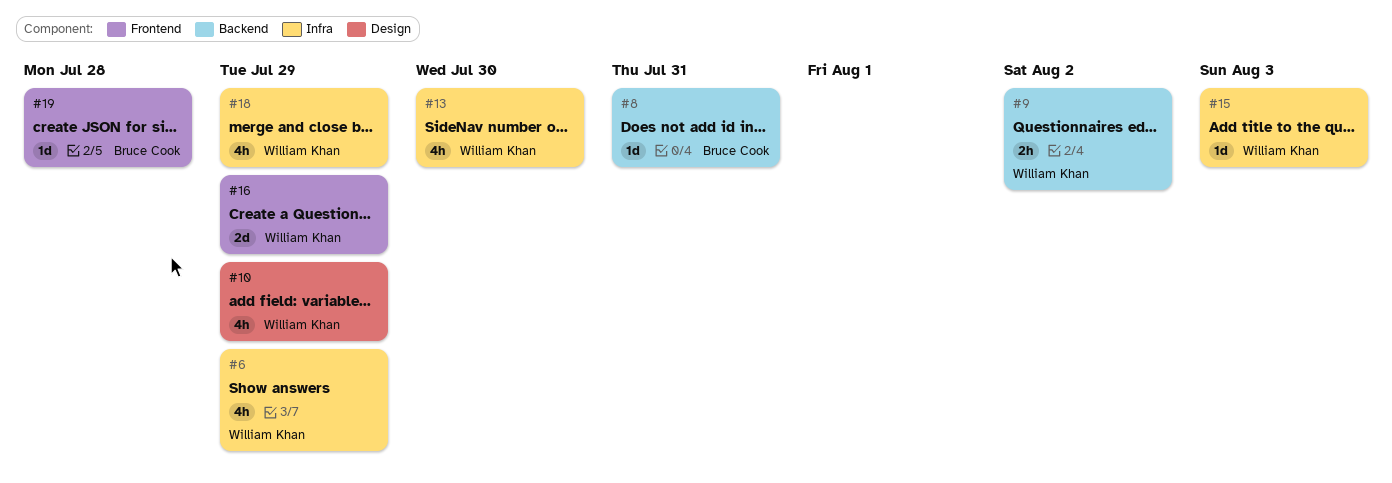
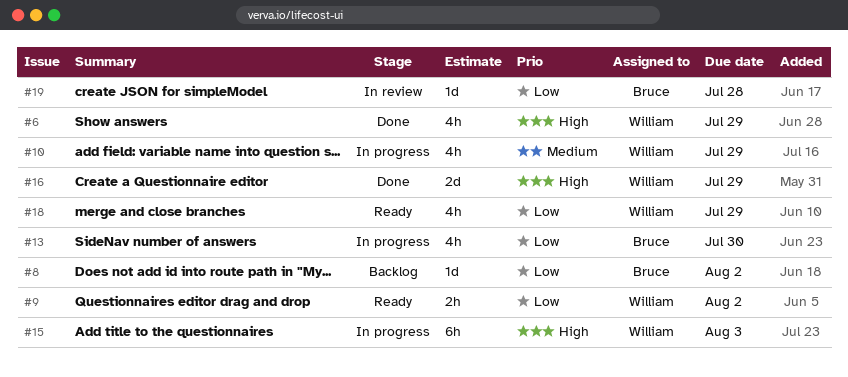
#8, due: Jul 31 -> Aug 2
#13, owner: William Khan -> Bruce Cook
#15, estimate: 1d -> 6h

